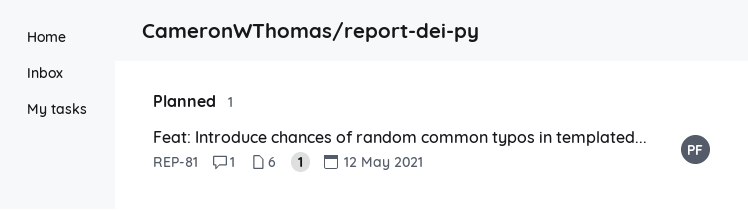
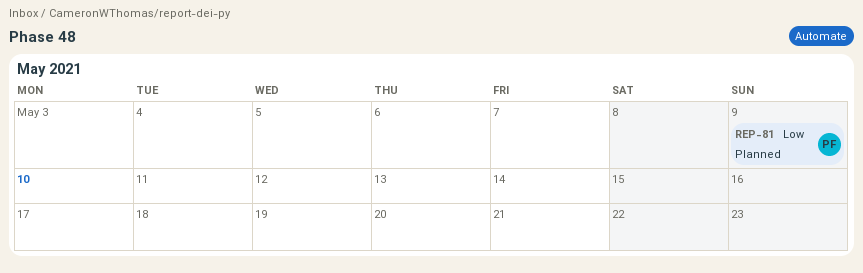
REP-81, due: May 12 -> May 9

